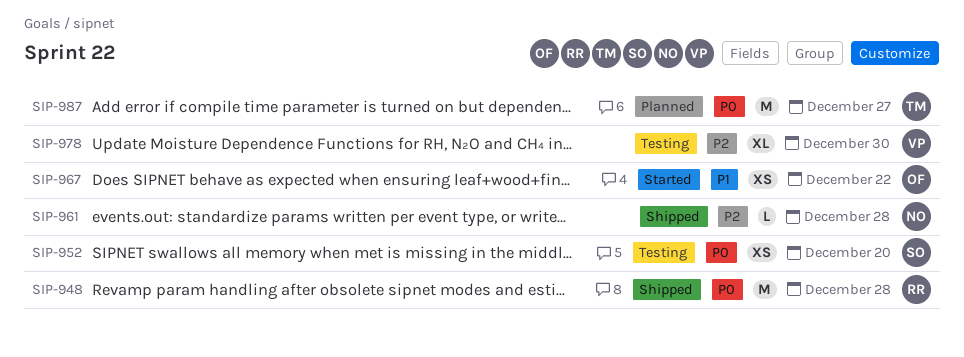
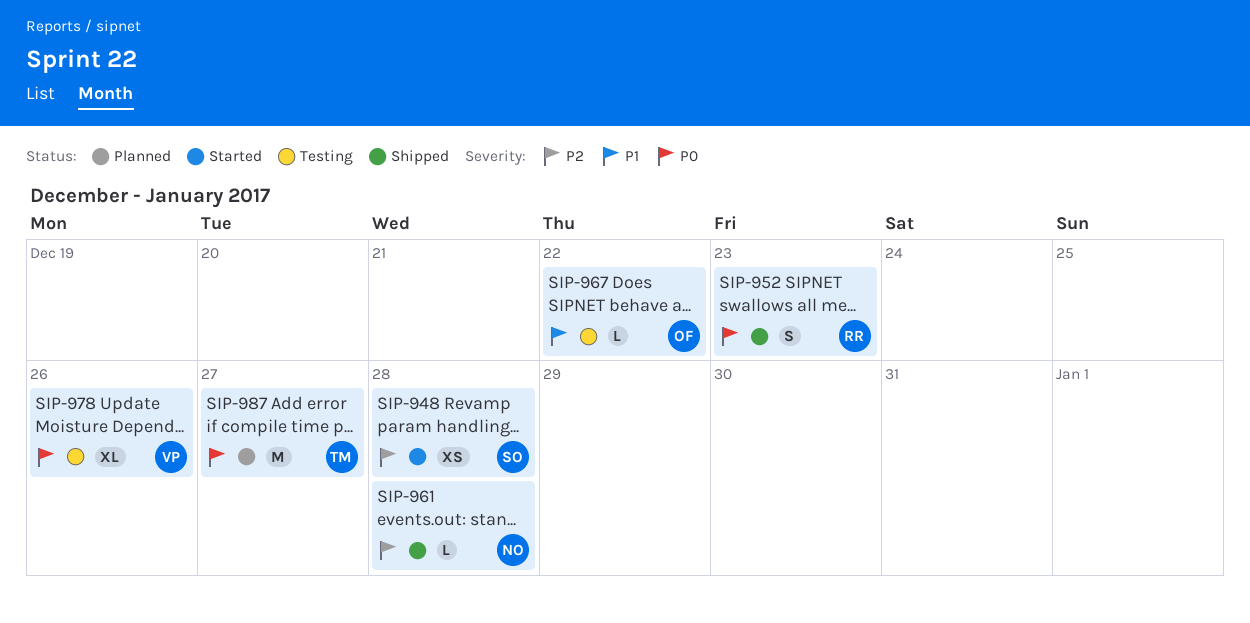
SIP-948, status: Shipped -> Started
SIP-948, owner: RR -> SO
SIP-948, priority: P0 -> P2
SIP-948, estimate: M -> XS
SIP-952, status: Testing -> Shipped
SIP-952, owner: SO -> RR
SIP-952, estimate: XS -> S
SIP-952, due: Dec 20 -> Dec 23
SIP-967, status: Started -> Testing
SIP-967, estimate: XS -> L
SIP-978, priority: P2 -> P0
SIP-978, due: Dec 30 -> Dec 26

